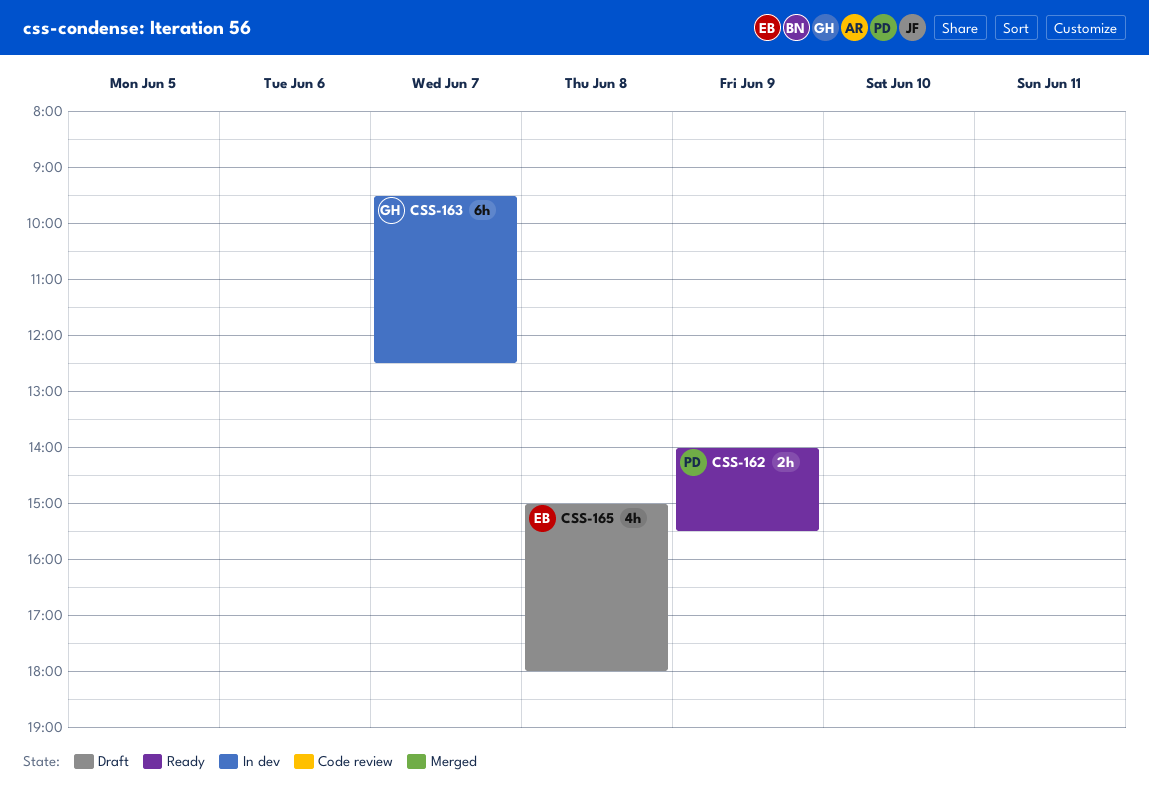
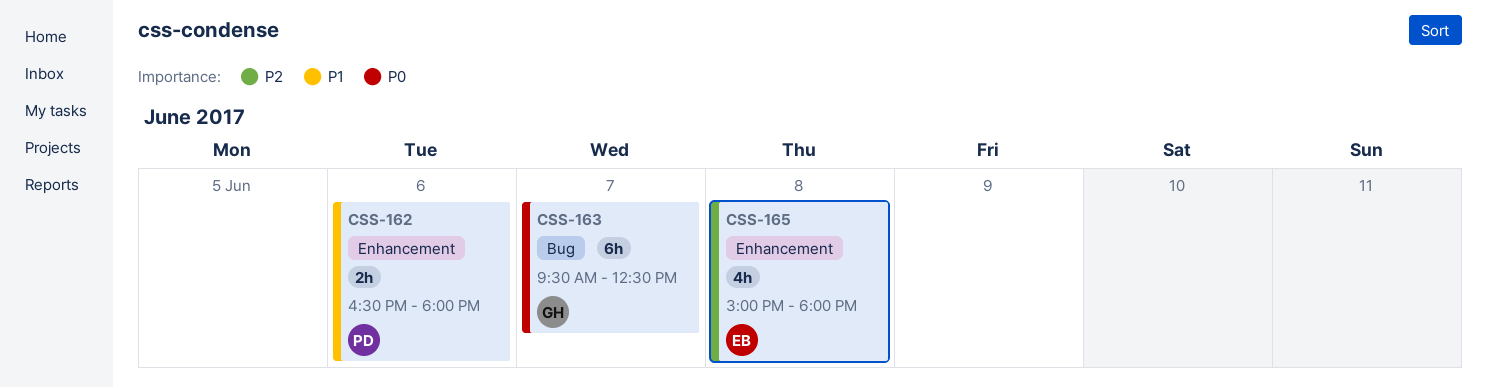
CSS-162, day: Jun 9 -> Jun 6
CSS-162, begins: 14:00 -> 16:30
CSS-162, ends: 15:30 -> 18:00

